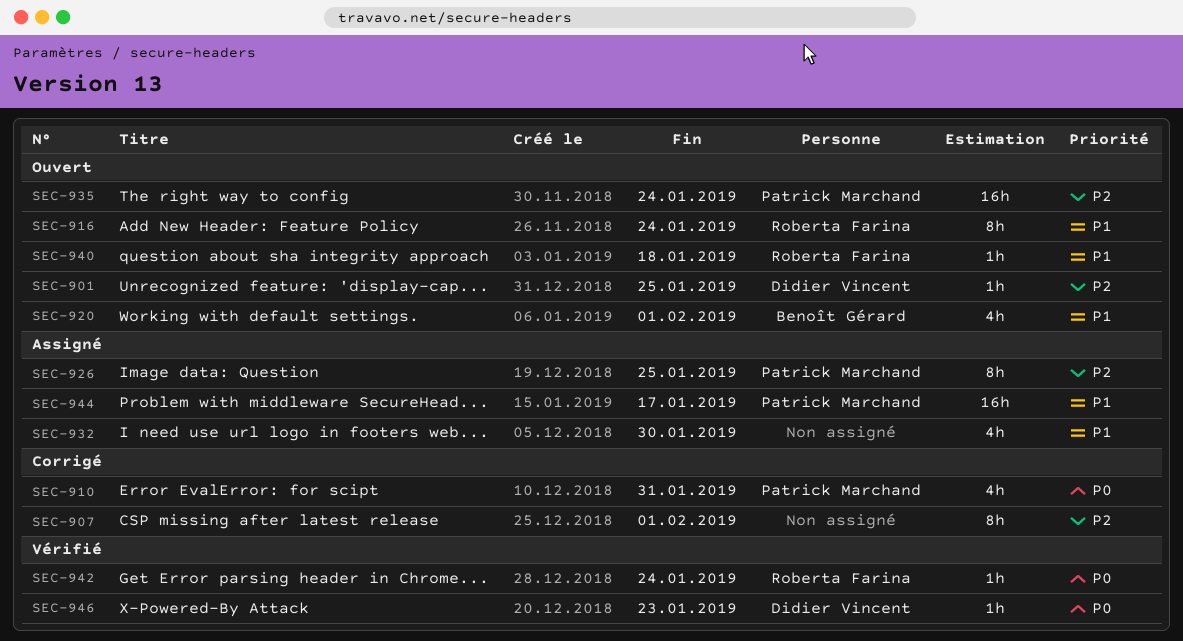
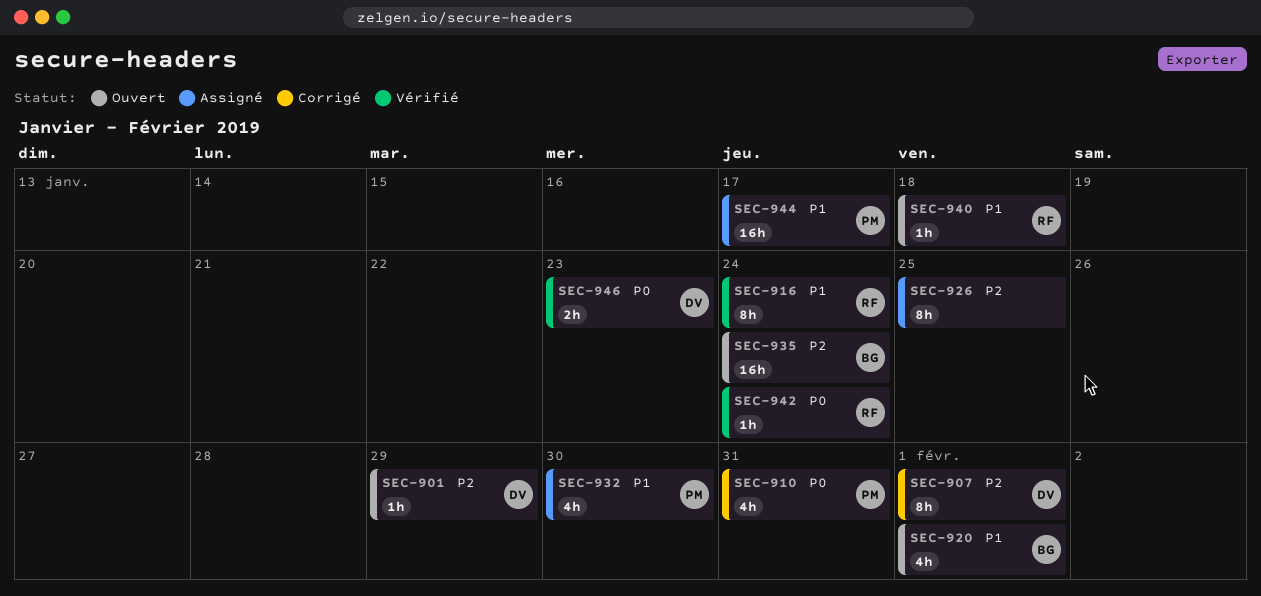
SEC-901, due: Jan 25 -> Jan 29
SEC-907, owner: none -> Didier Vincent
SEC-916, status: Ouvert -> Vérifié
SEC-926, owner: Patrick Marchand -> none
SEC-932, owner: none -> Patrick Marchand
SEC-935, owner: Patrick Marchand -> Benoît Gérard
SEC-946, estimate: 1h -> 2h

